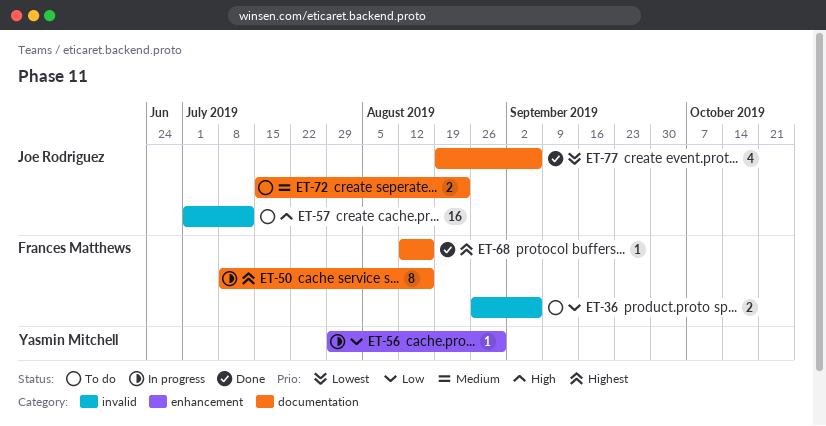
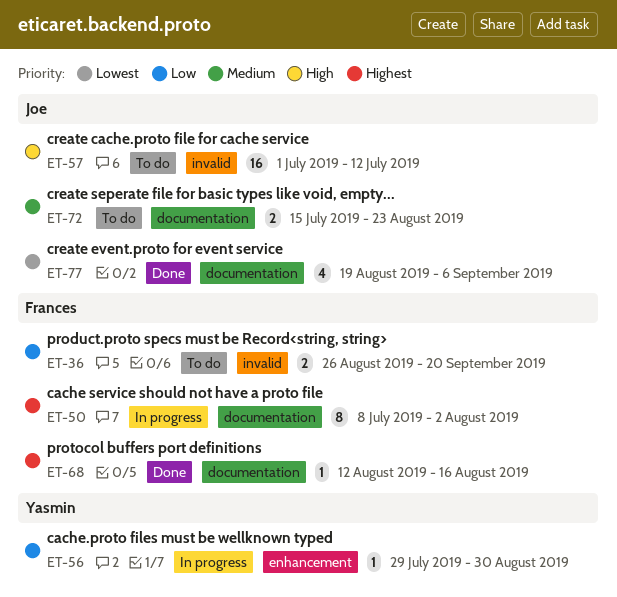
ET-36, due: Sep 6 -> Sep 20
ET-50, due: Aug 16 -> Aug 2

